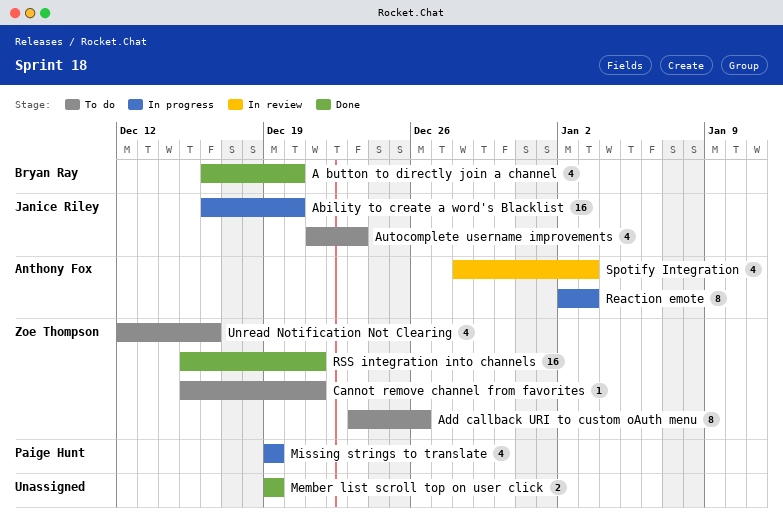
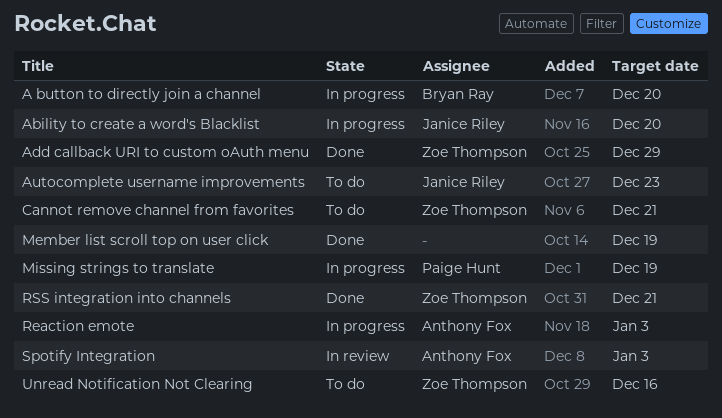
A button to directly join a channel, status: Done -> In progress
Add callback URI to custom oAuth menu, status: To do -> Done
Add callback URI to custom oAuth menu, due: Dec 26 -> Dec 29

